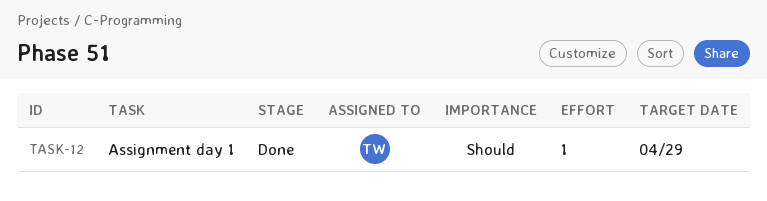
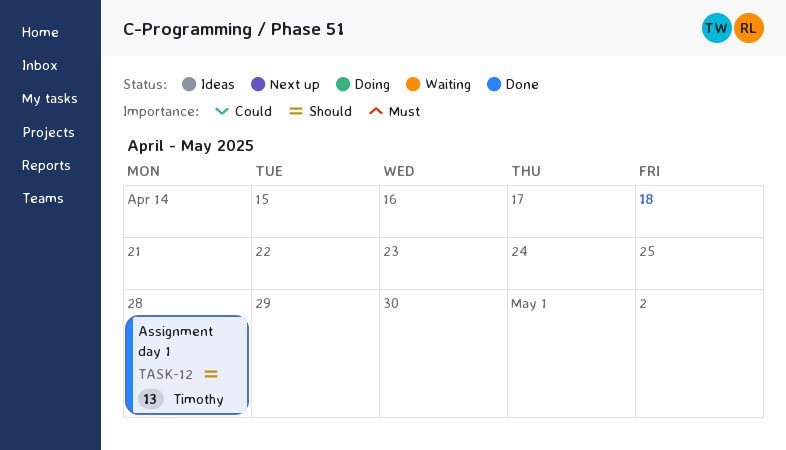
TASK-12, estimate: 1 -> 13
TASK-12, due: Apr 29 -> Apr 28

